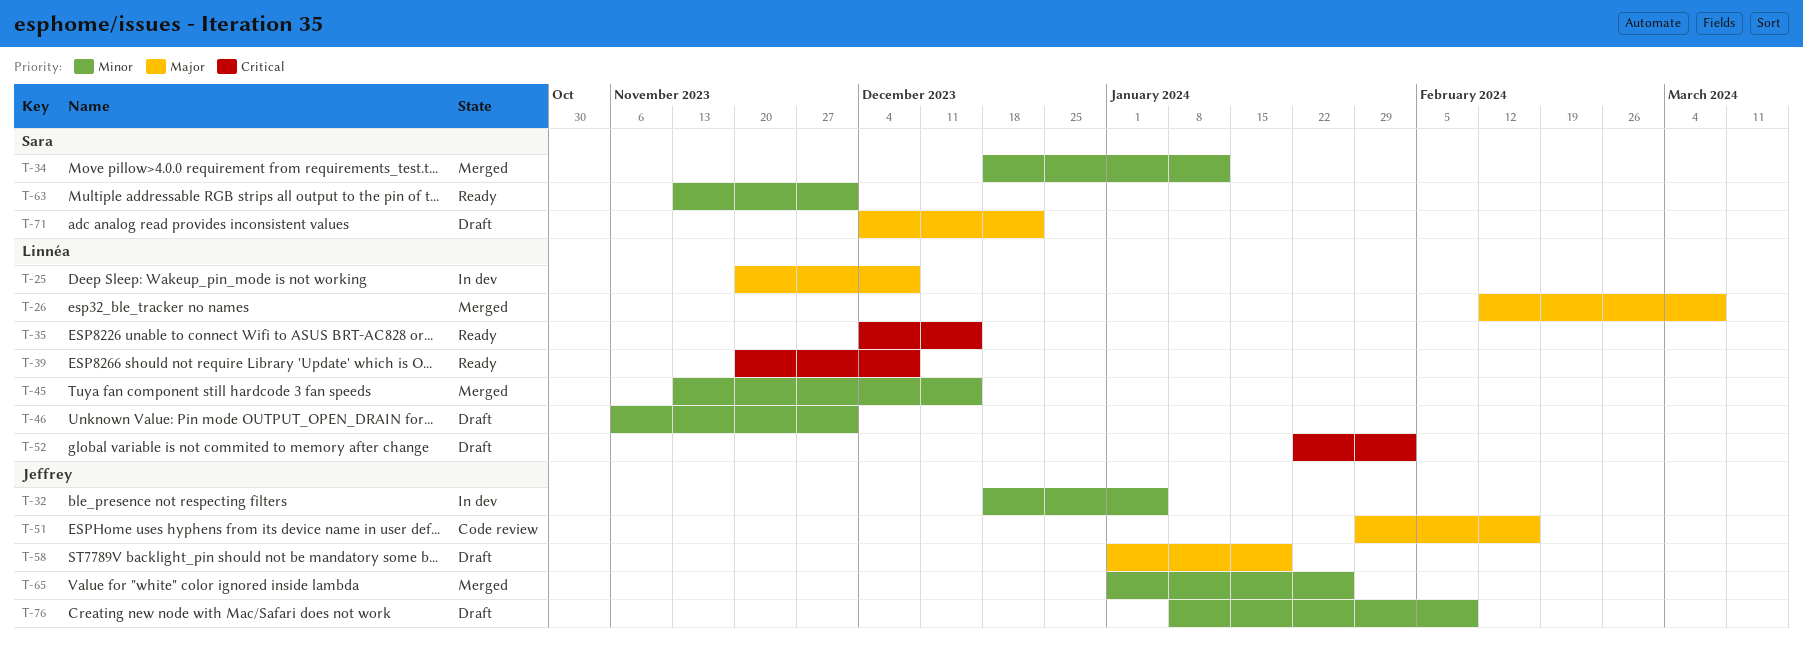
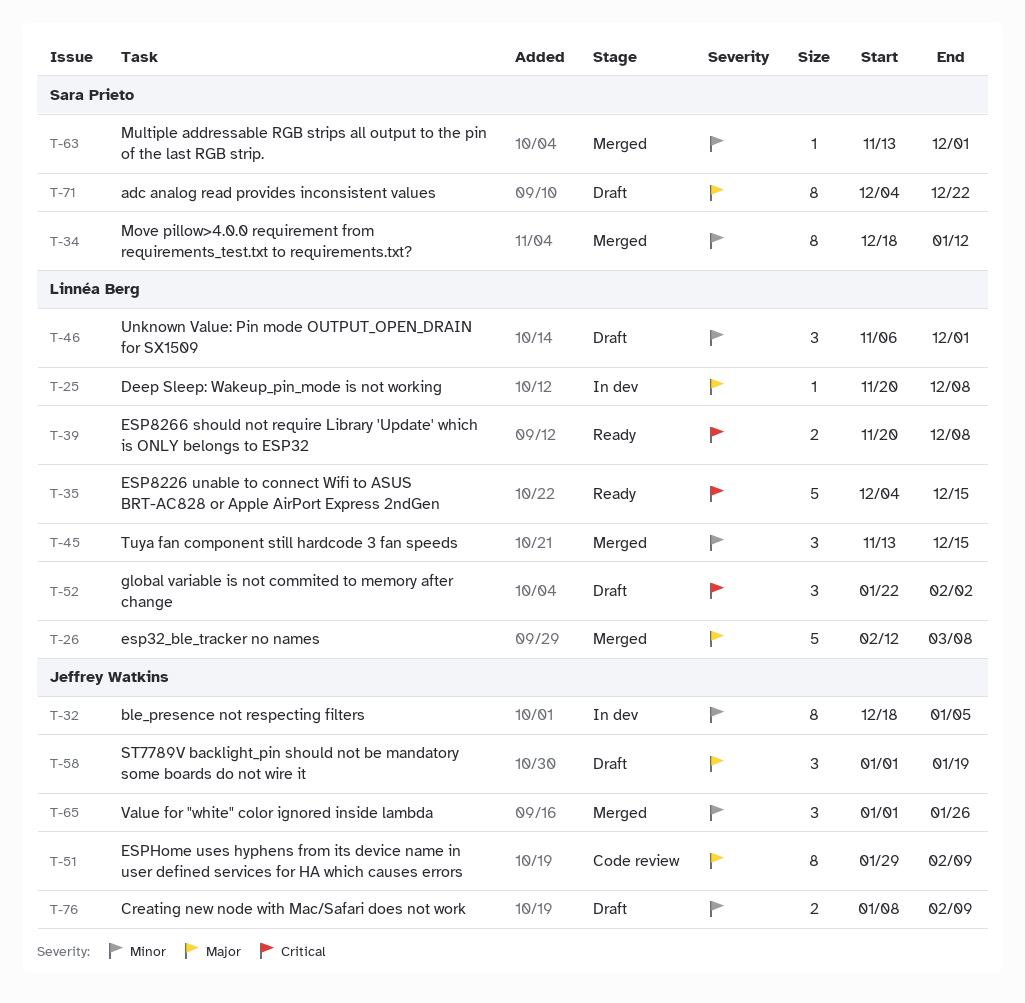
T-51, due: Feb 16 -> Feb 9
T-63, status: Ready -> Merged

